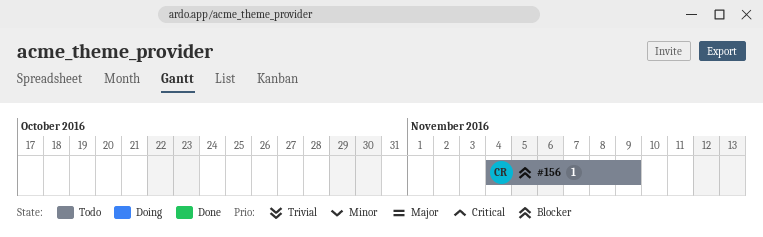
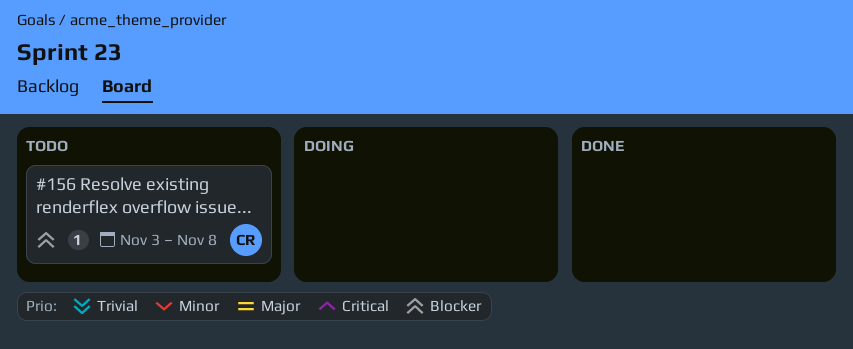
#156, start: Nov 4 -> Nov 3
#156, due: Nov 9 -> Nov 8

